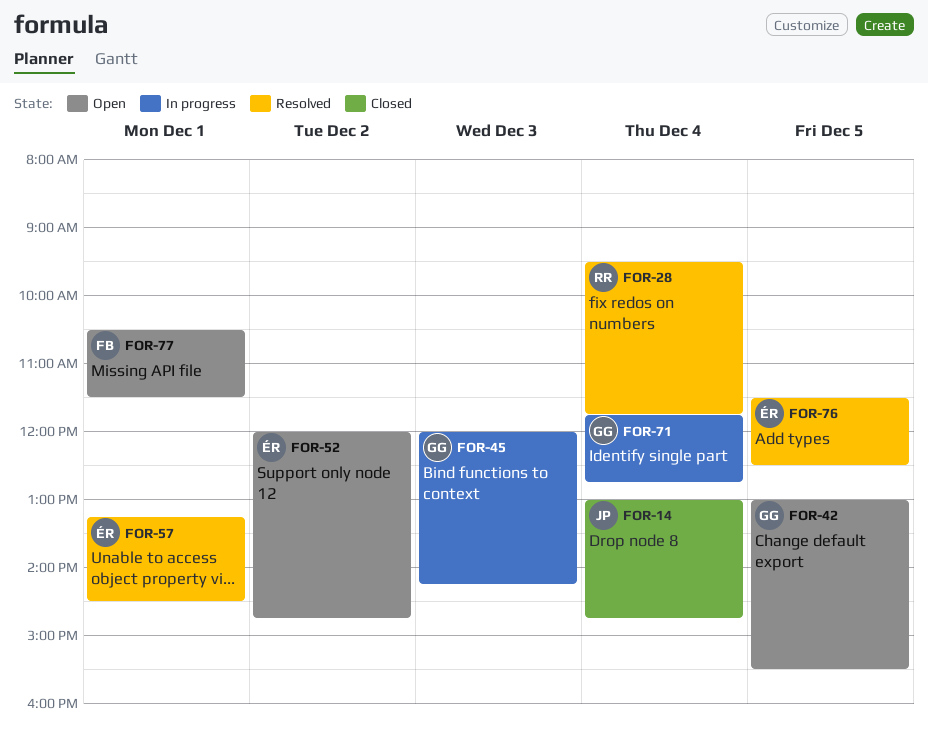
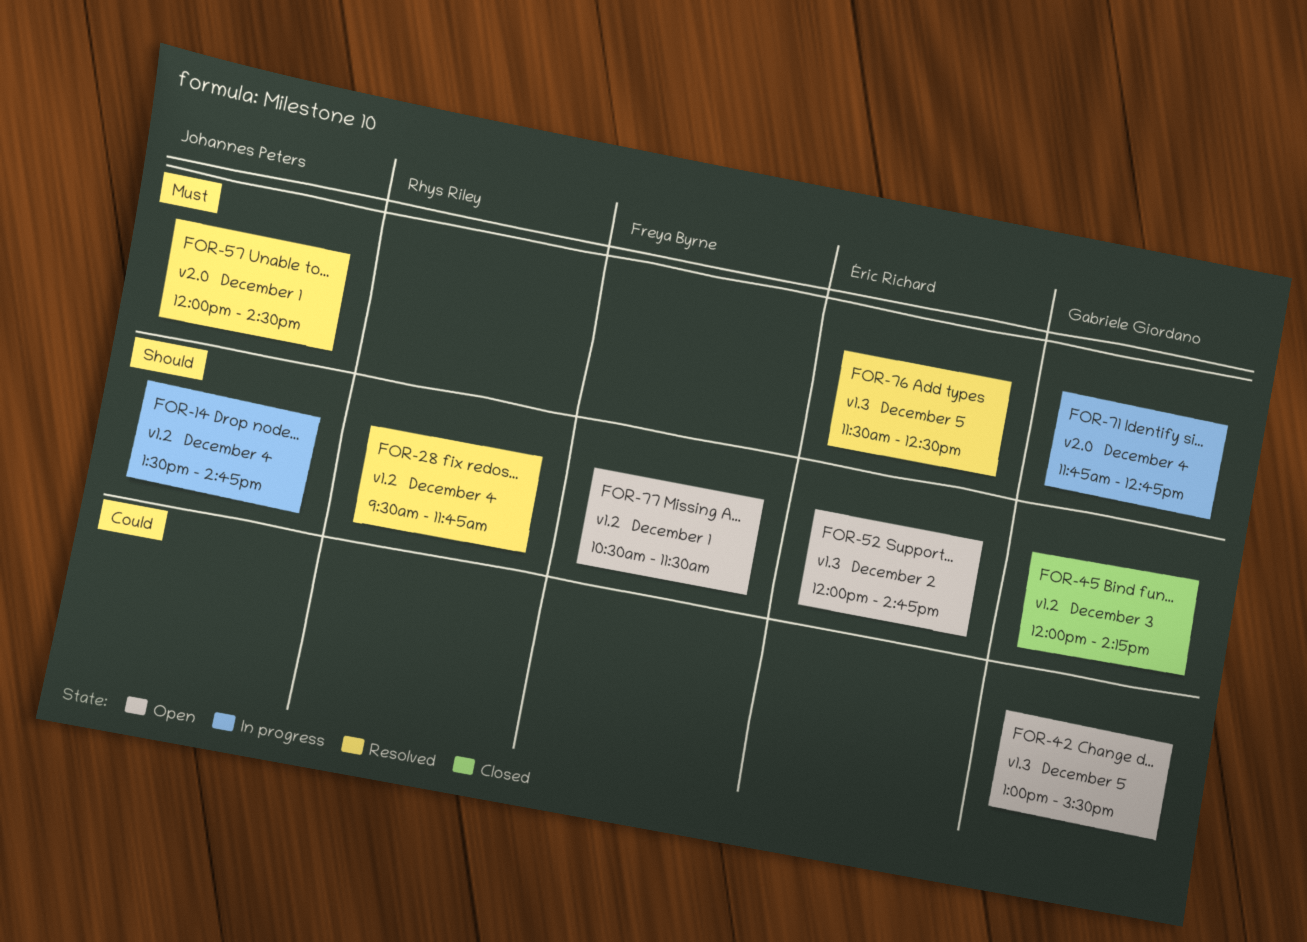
FOR-14, status: Closed -> In progress
FOR-14, begins: 13:00 -> 13:30
FOR-45, status: In progress -> Closed
FOR-57, owner: Éric Richard -> Johannes Peters
FOR-57, begins: 13:15 -> 12:00

